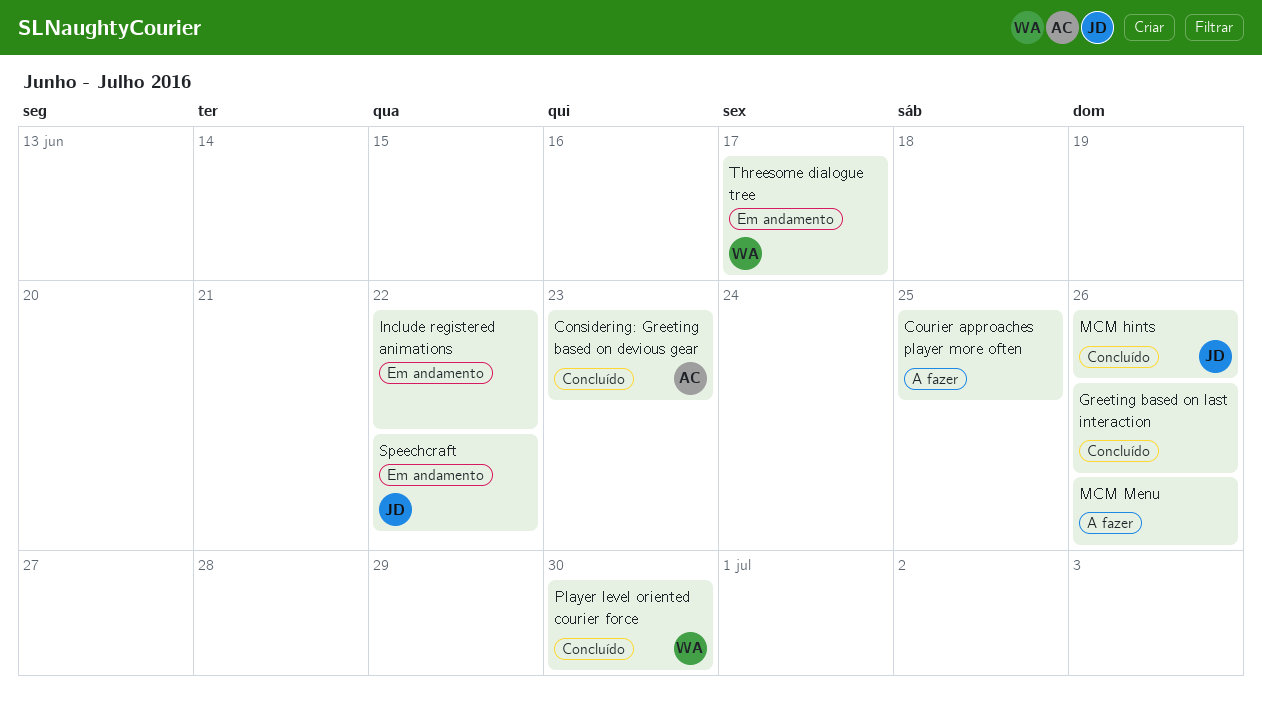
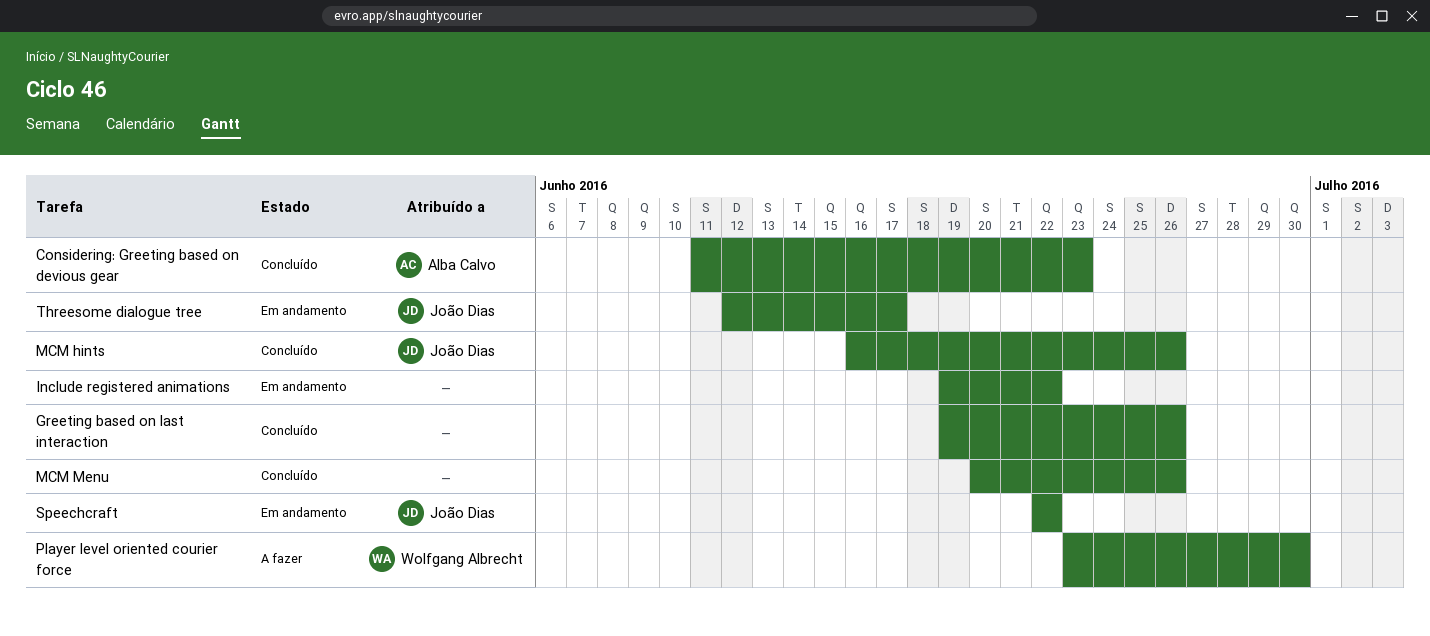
Courier approaches player more often: present -> none
MCM Menu, status: A fazer -> Concluído
Player level oriented courier force, status: Concluído -> A fazer
Threesome dialogue tree, owner: Wolfgang Albrecht -> João Dias

